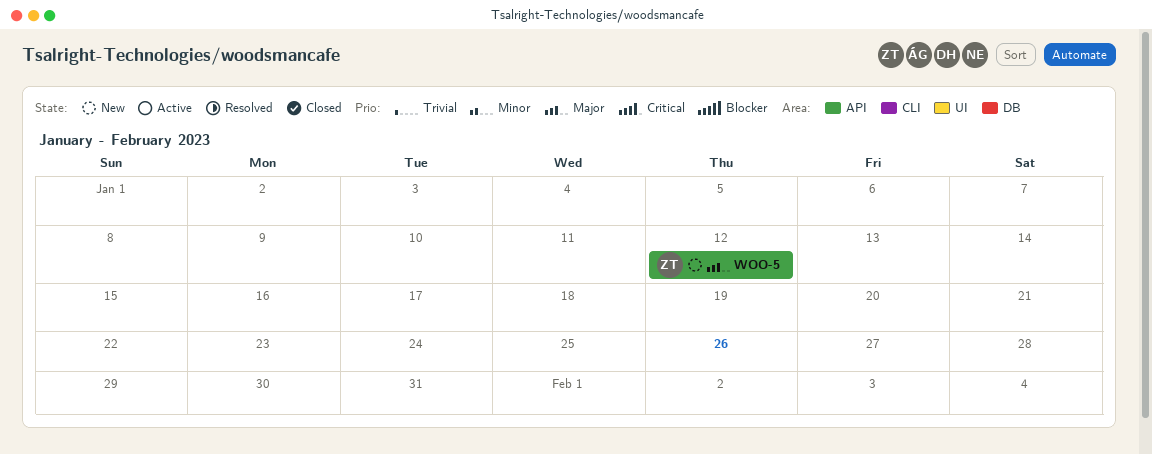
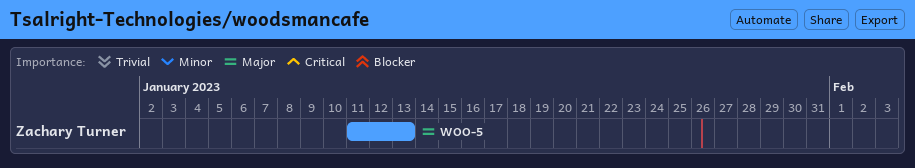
WOO-5, start: Jan 12 -> Jan 11
WOO-5, due: Jan 12 -> Jan 13

